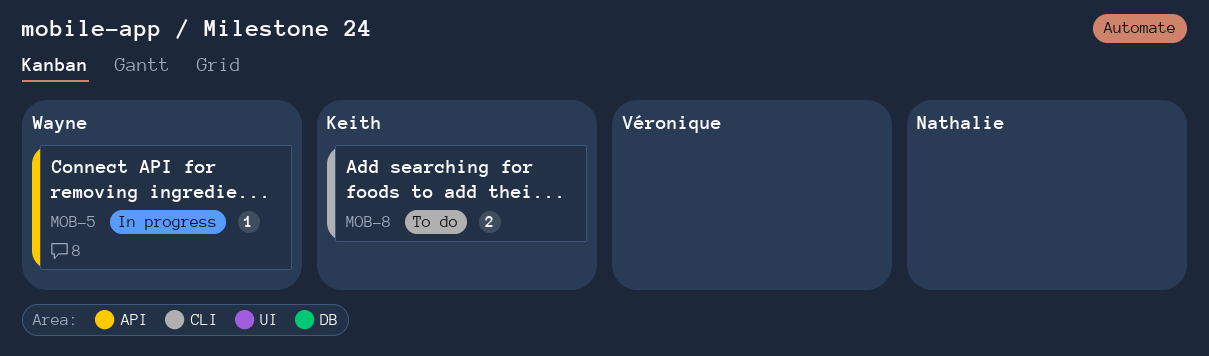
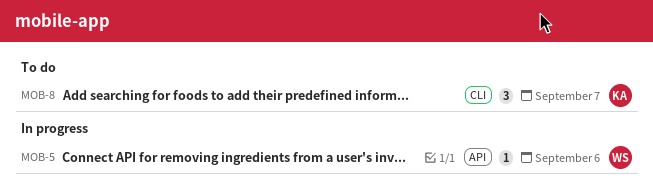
MOB-8, estimate: 2 -> 3

